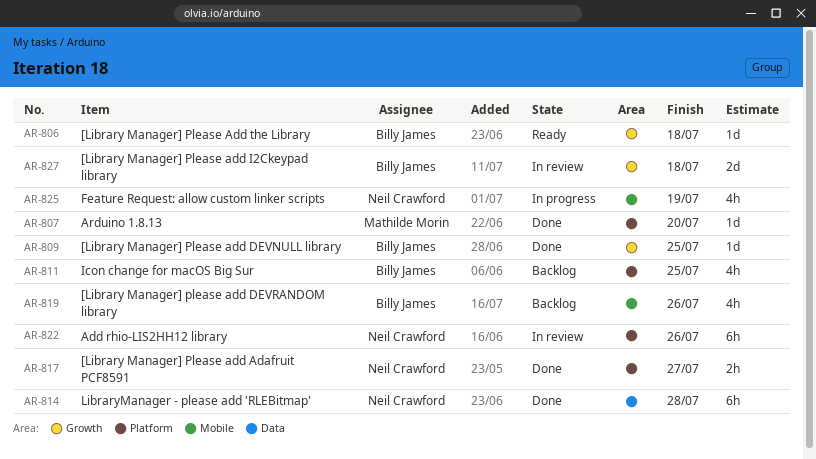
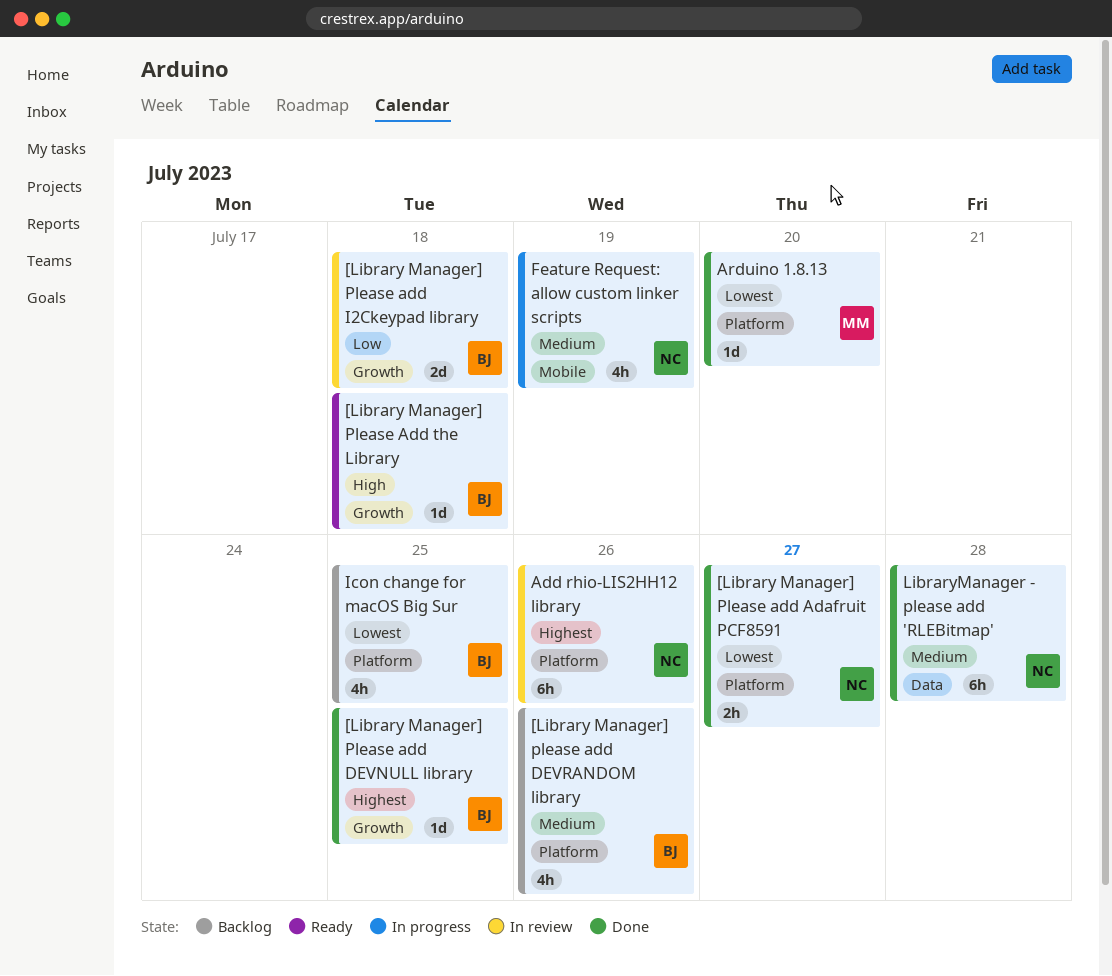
[Library Manager] please add DEVRANDOM library, label: Mobile -> Platform

